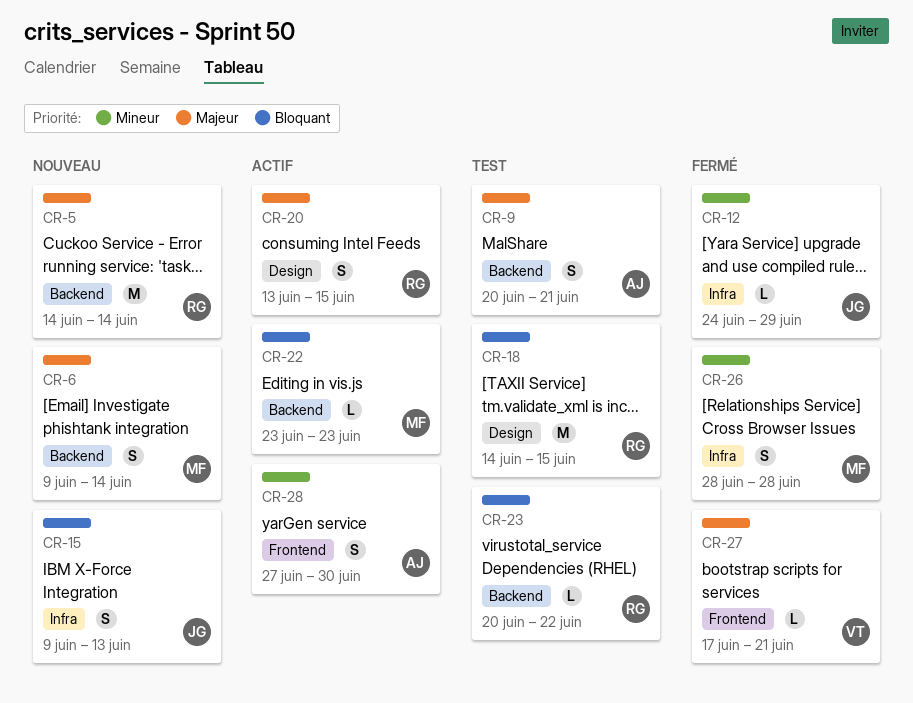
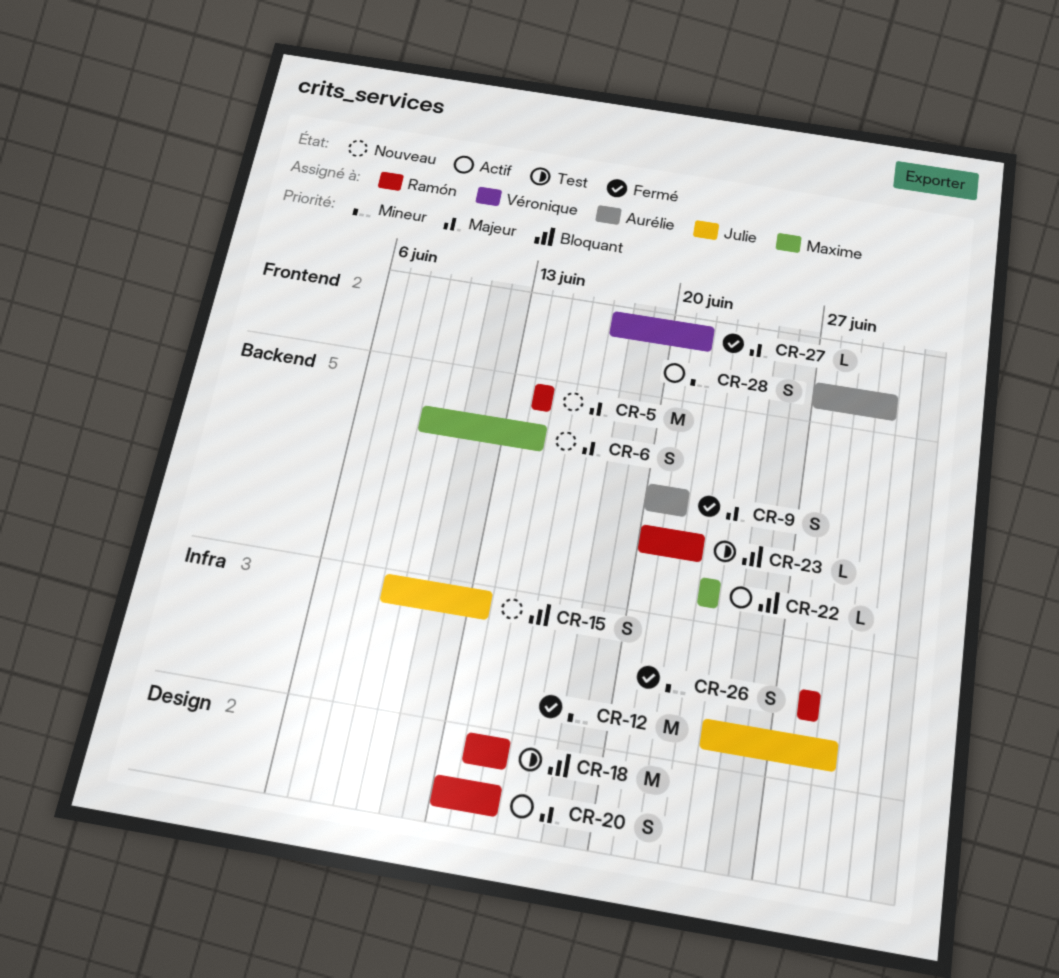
CR-9, status: Test -> Fermé
CR-12, estimate: L -> M
CR-26, owner: Maxime -> Ramón

